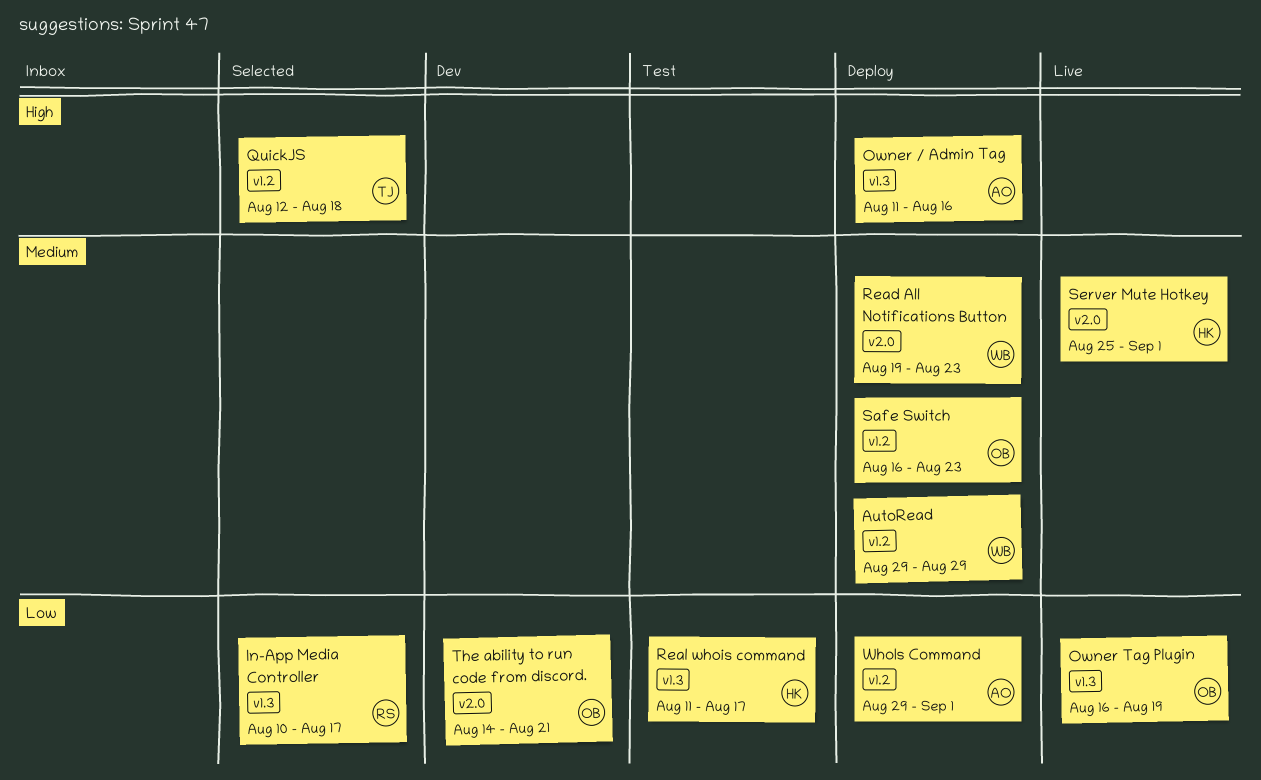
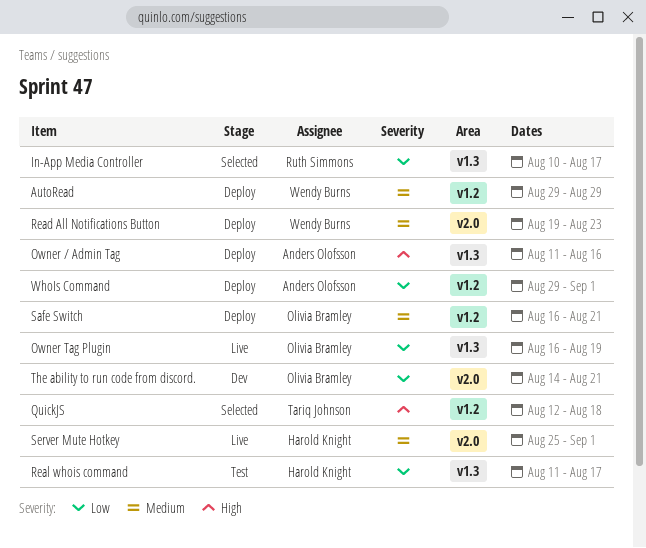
Safe Switch, due: Aug 23 -> Aug 21

